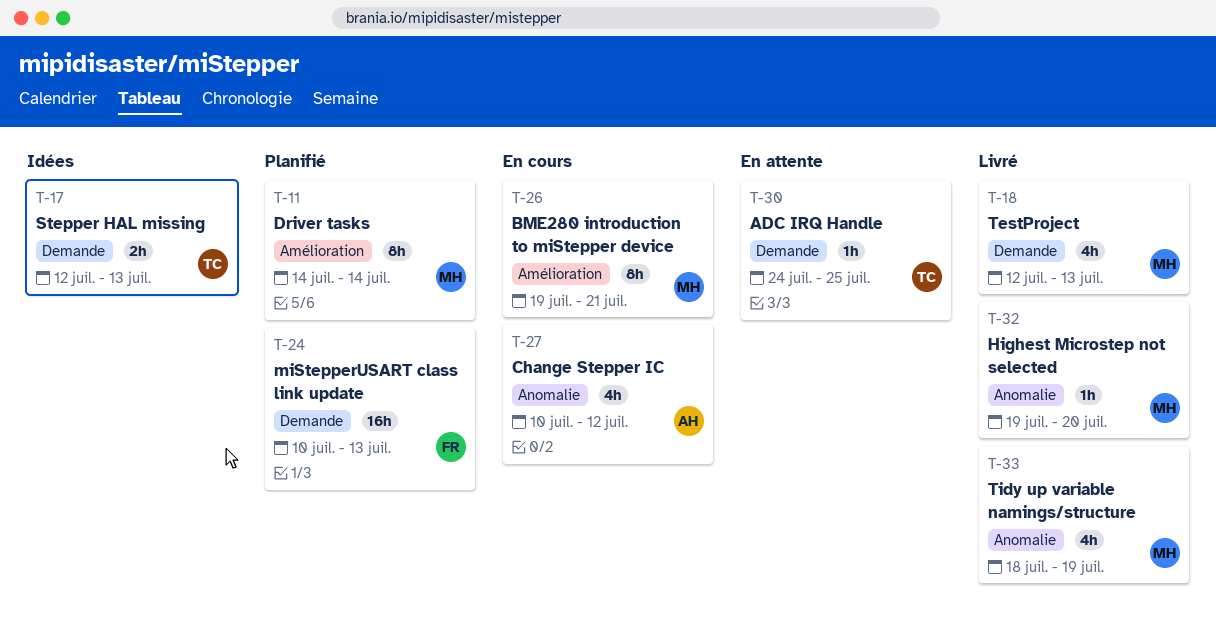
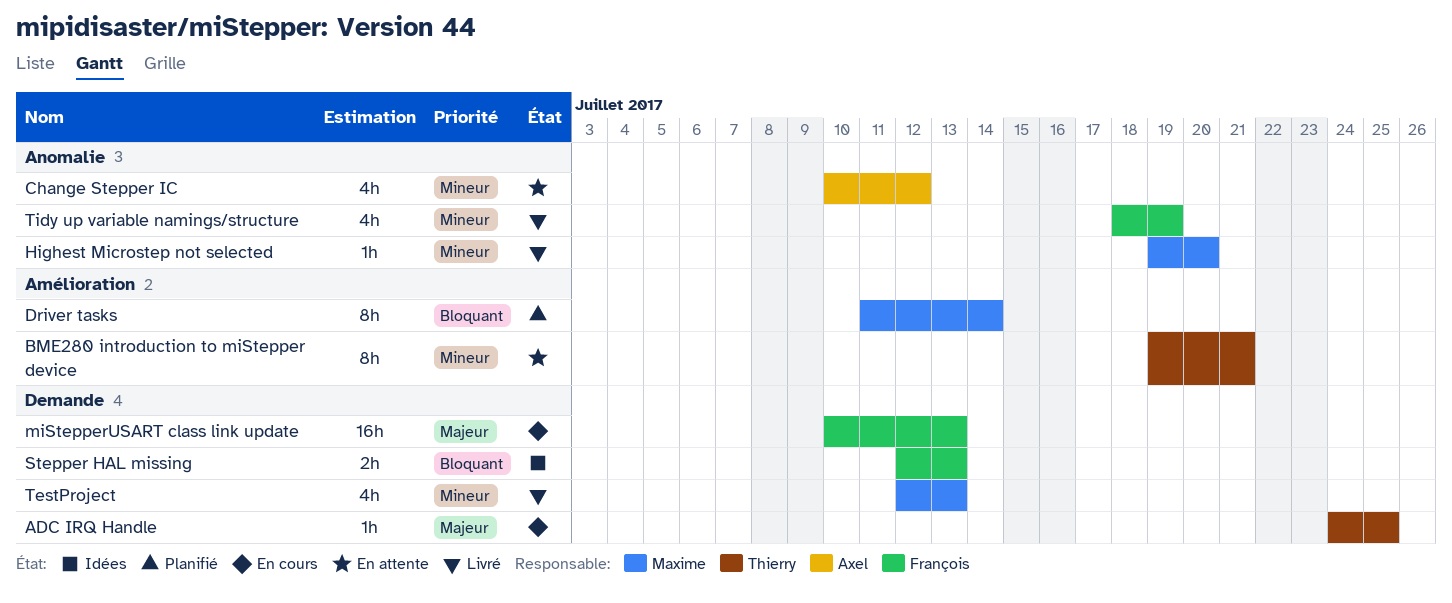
ADC IRQ Handle, status: En attente -> En cours
BME280 introduction to miStepper device, status: En cours -> En attente
BME280 introduction to miStepper device, owner: Maxime -> Thierry
Change Stepper IC, status: En cours -> En attente
Driver tasks, start: Jul 14 -> Jul 11
miStepperUSART class link update, status: Planifié -> En cours
Stepper HAL missing, owner: Thierry -> François
Tidy up variable namings/structure, owner: Maxime -> François

